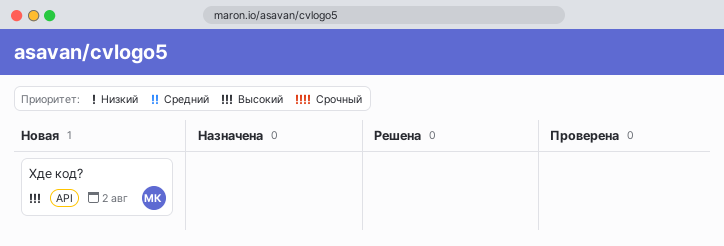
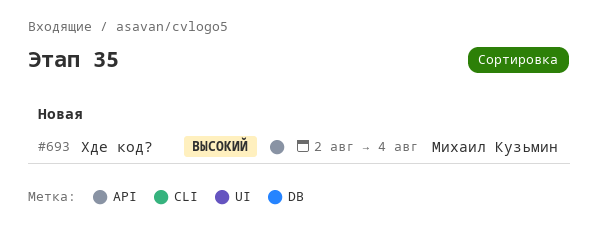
Хде код?, due: Aug 2 -> Aug 4

